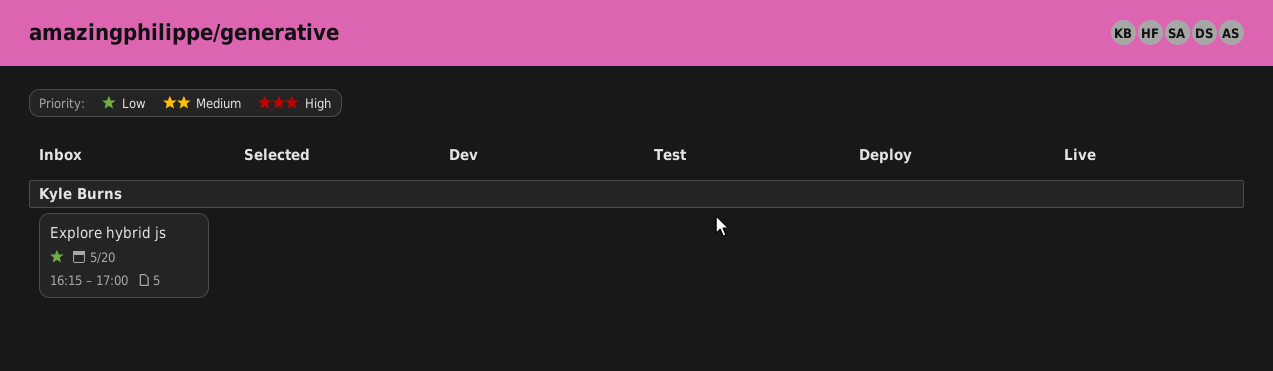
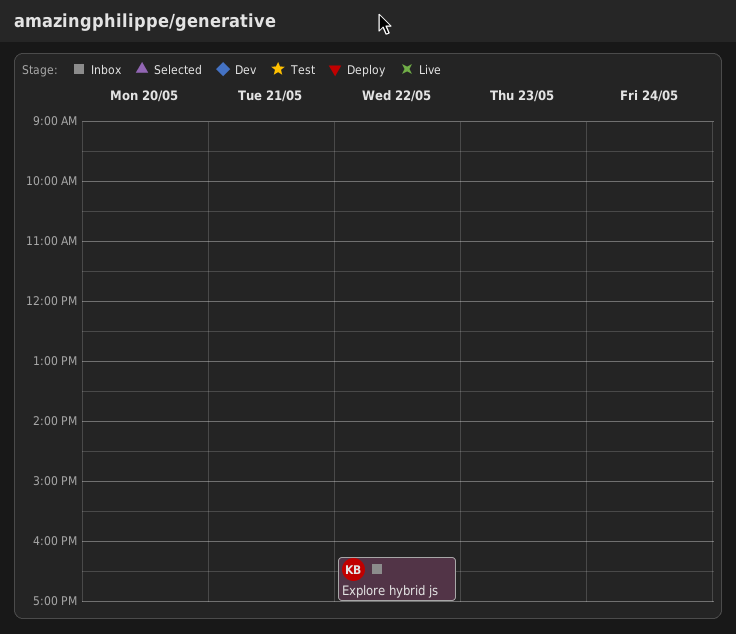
Explore hybrid js, day: May 20 -> May 22

